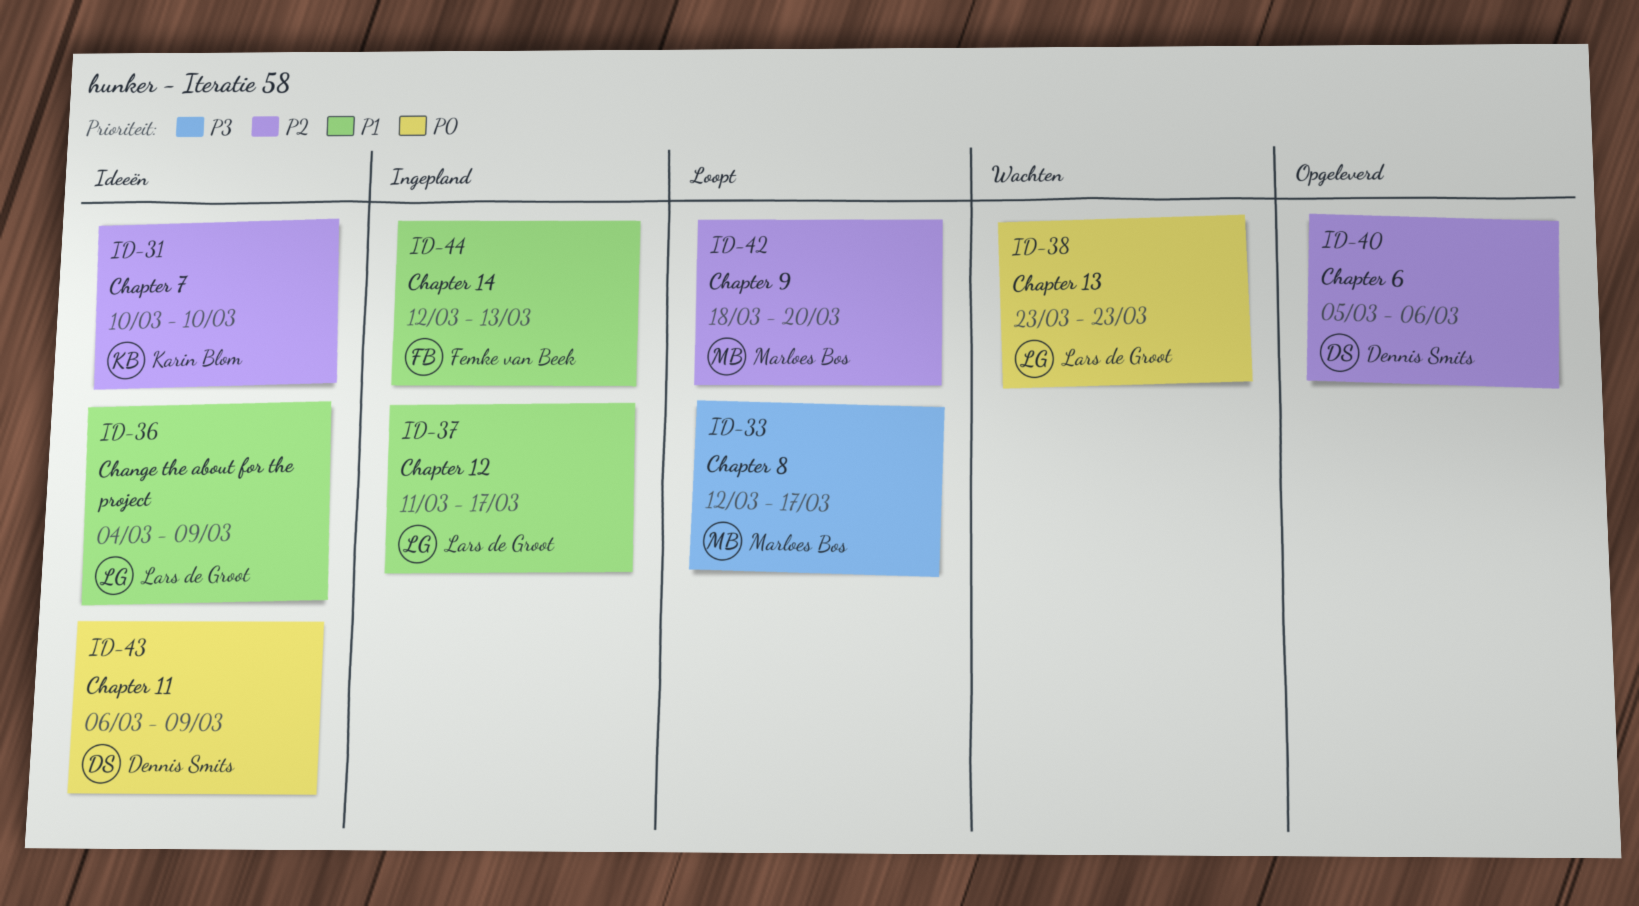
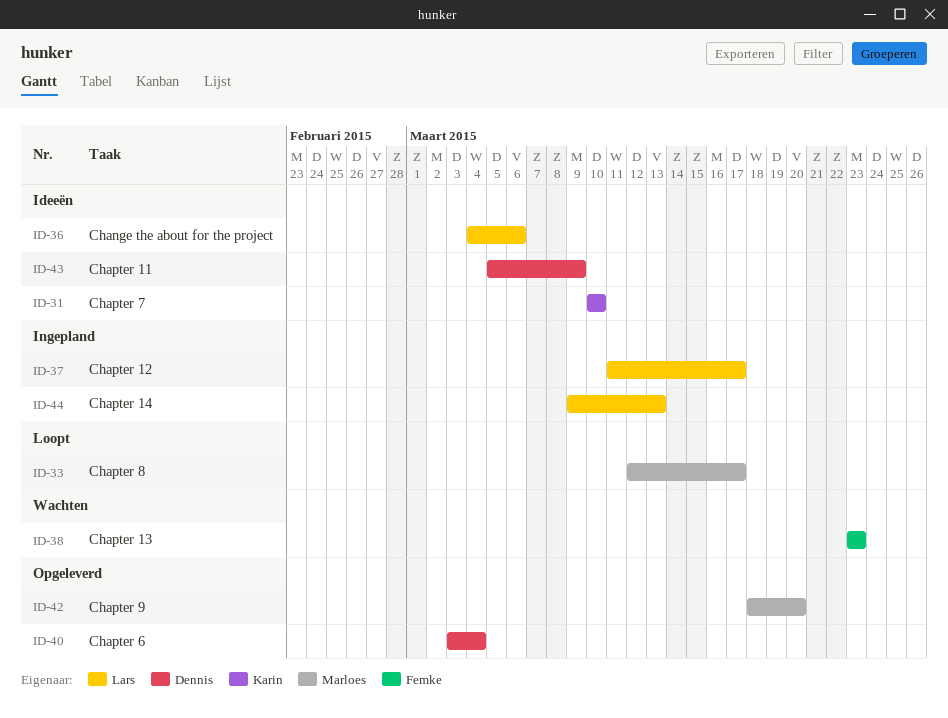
ID-36, due: Mar 9 -> Mar 6
ID-38, owner: Lars de Groot -> Femke van Beek
ID-40, start: Mar 5 -> Mar 3
ID-40, due: Mar 6 -> Mar 4
ID-42, status: Loopt -> Opgeleverd
ID-43, start: Mar 6 -> Mar 5
ID-44, owner: Femke van Beek -> Lars de Groot
ID-44, start: Mar 12 -> Mar 9

